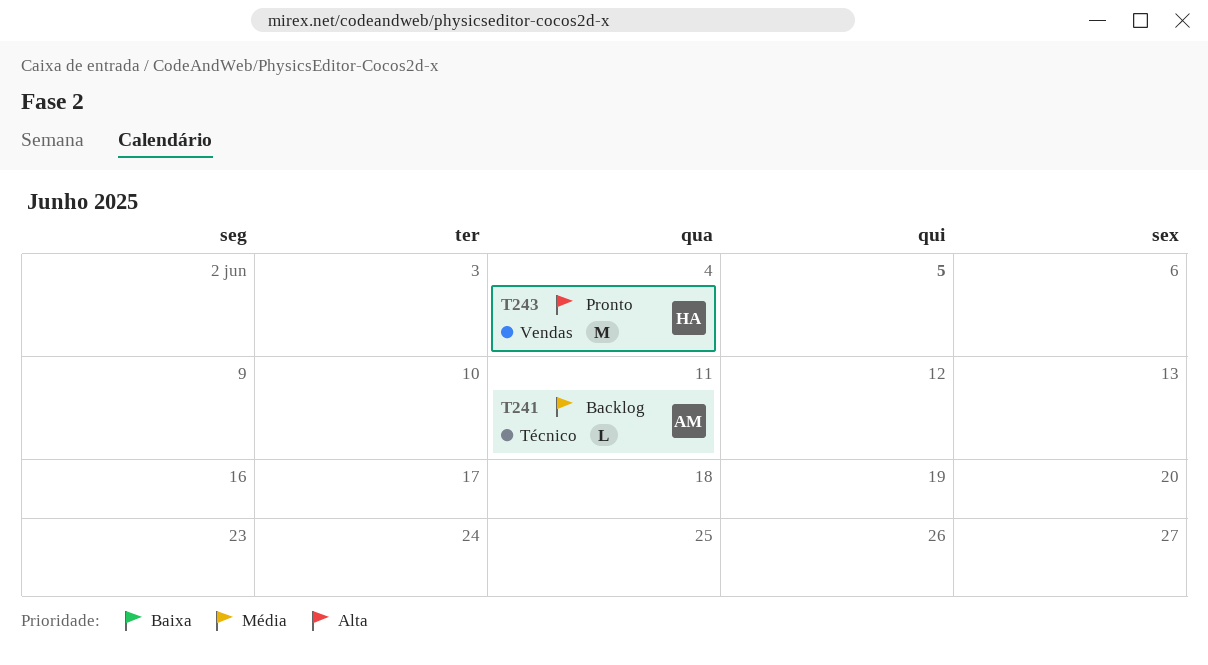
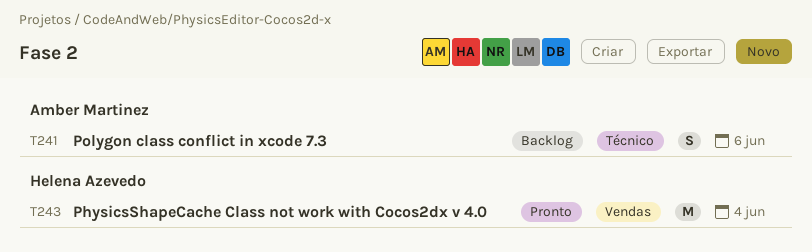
T241, estimate: L -> S
T241, due: Jun 11 -> Jun 6

